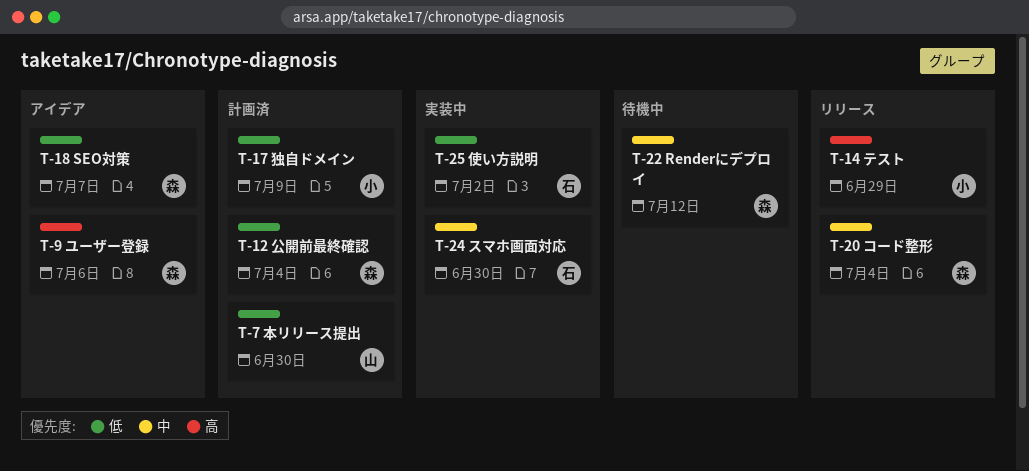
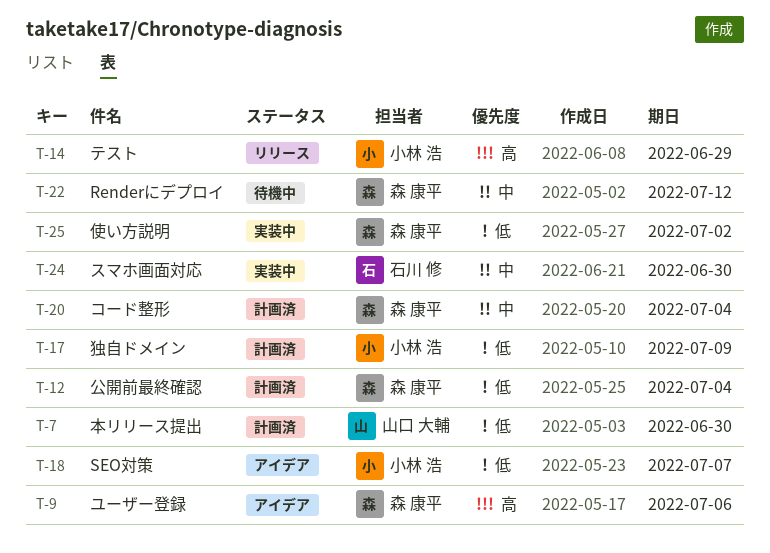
T-18, owner: 森 康平 -> 小林 浩
T-20, status: リリース -> 計画済
T-25, owner: 石川 修 -> 森 康平

